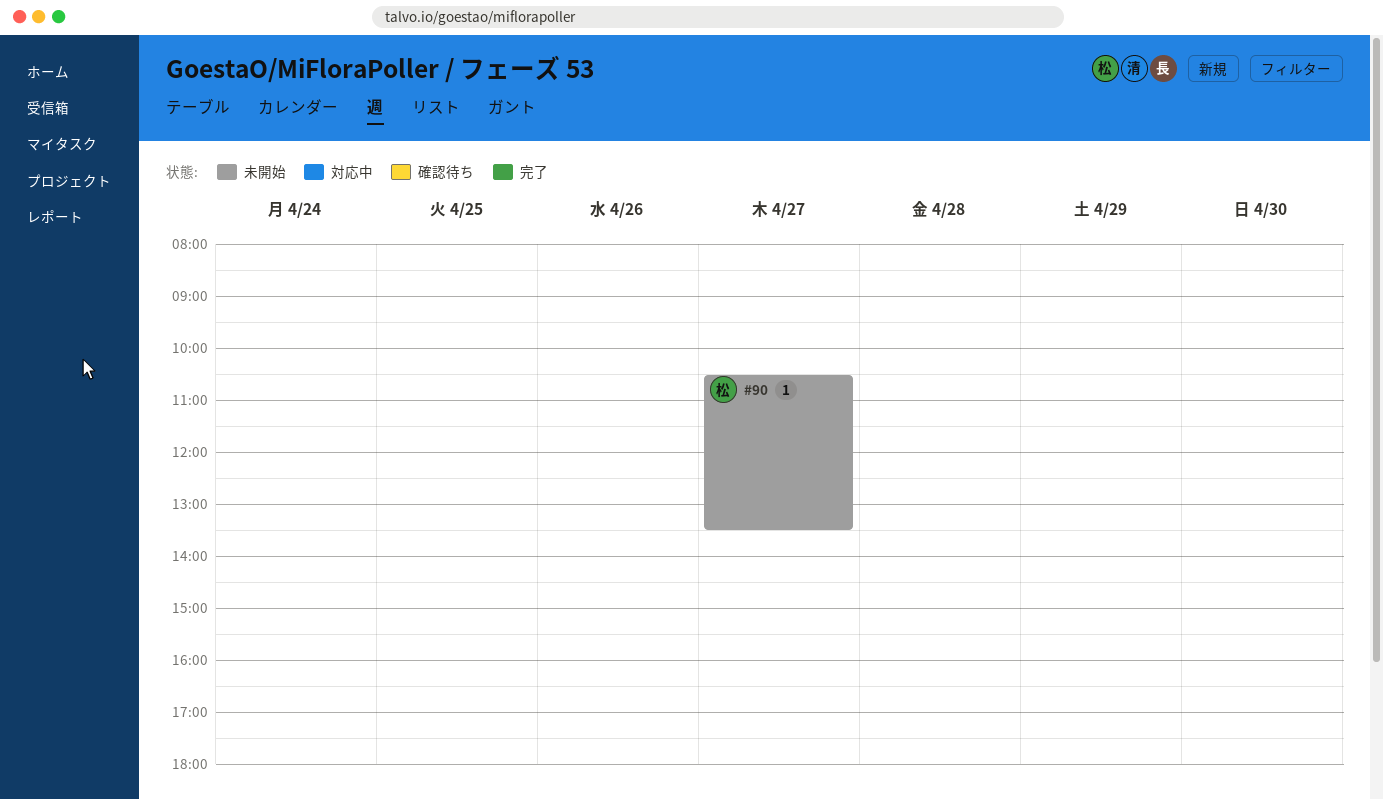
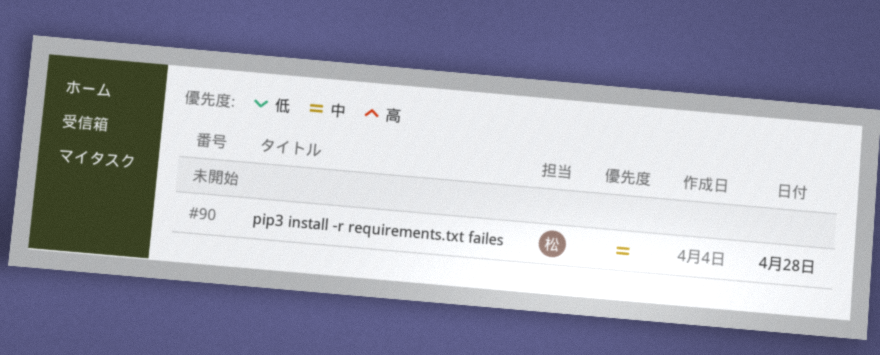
#90, day: Apr 27 -> Apr 28

